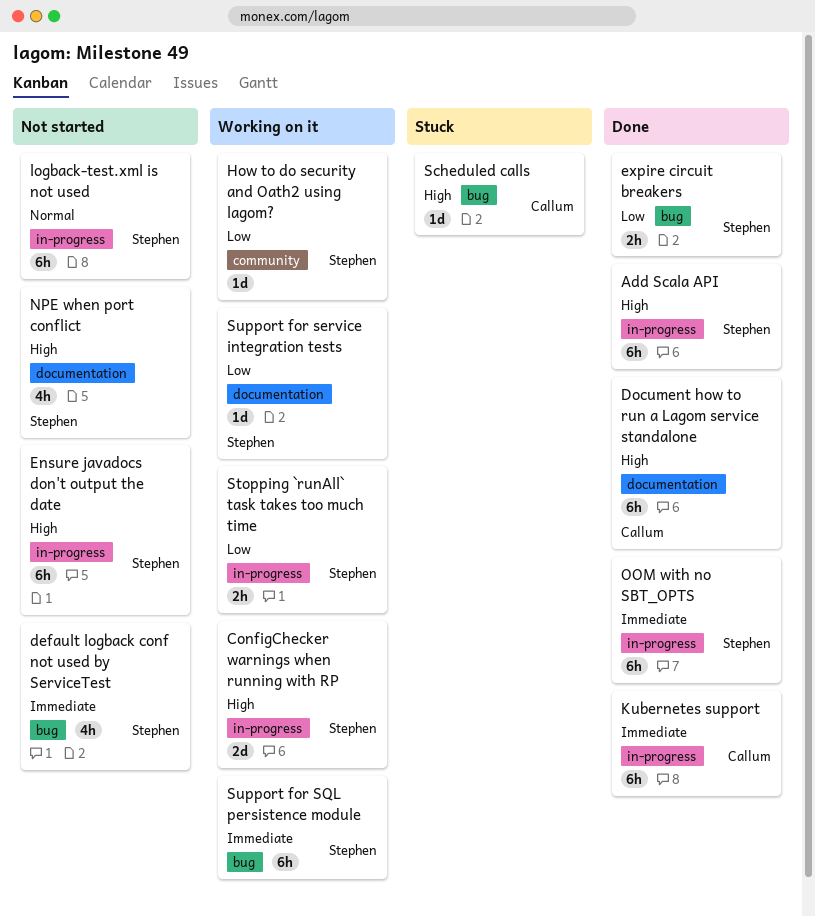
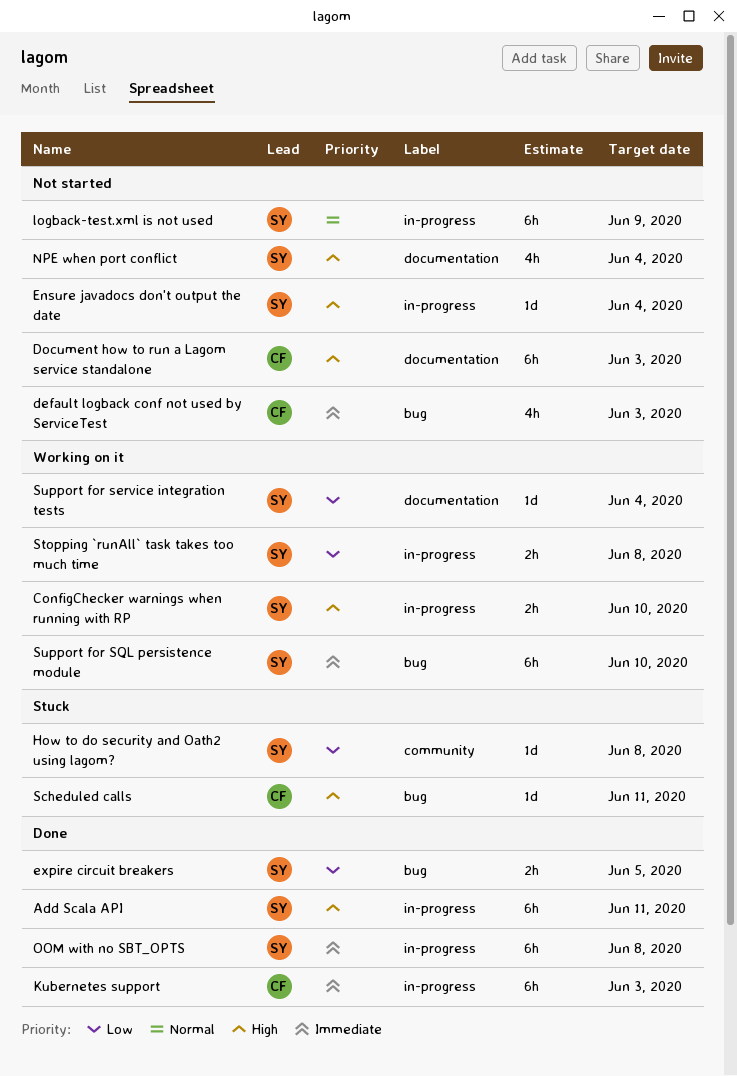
ConfigChecker warnings when running with RP, estimate: 2d -> 2h
default logback conf not used by ServiceTest, owner: Stephen -> Callum
Document how to run a Lagom service standalone, status: Done -> Not started
Ensure javadocs don't output the date, estimate: 6h -> 1d
How to do security and Oath2 using lagom?, status: Working on it -> Stuck

